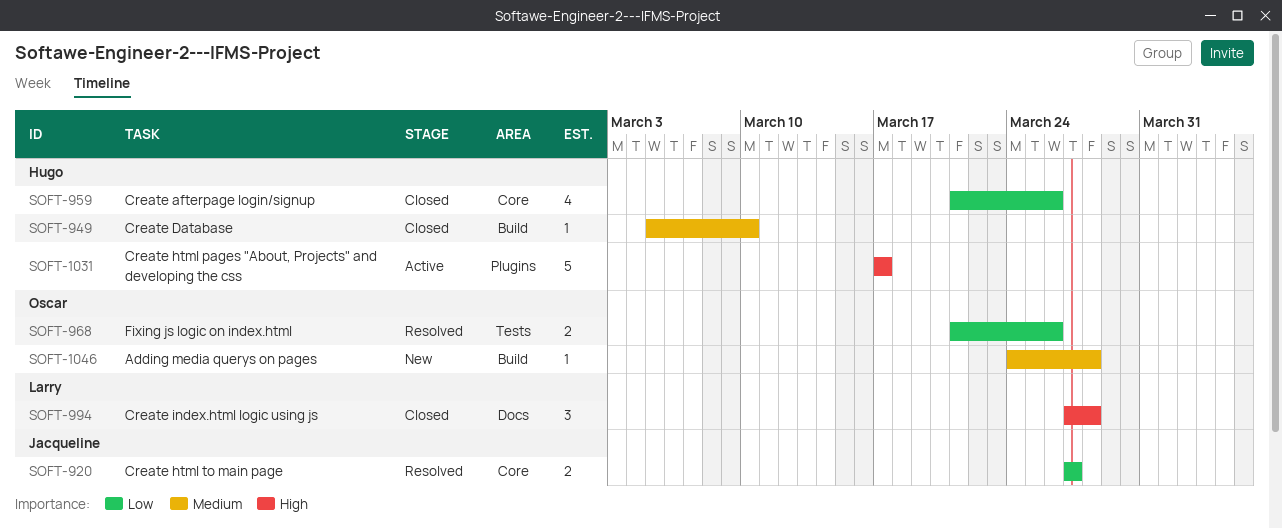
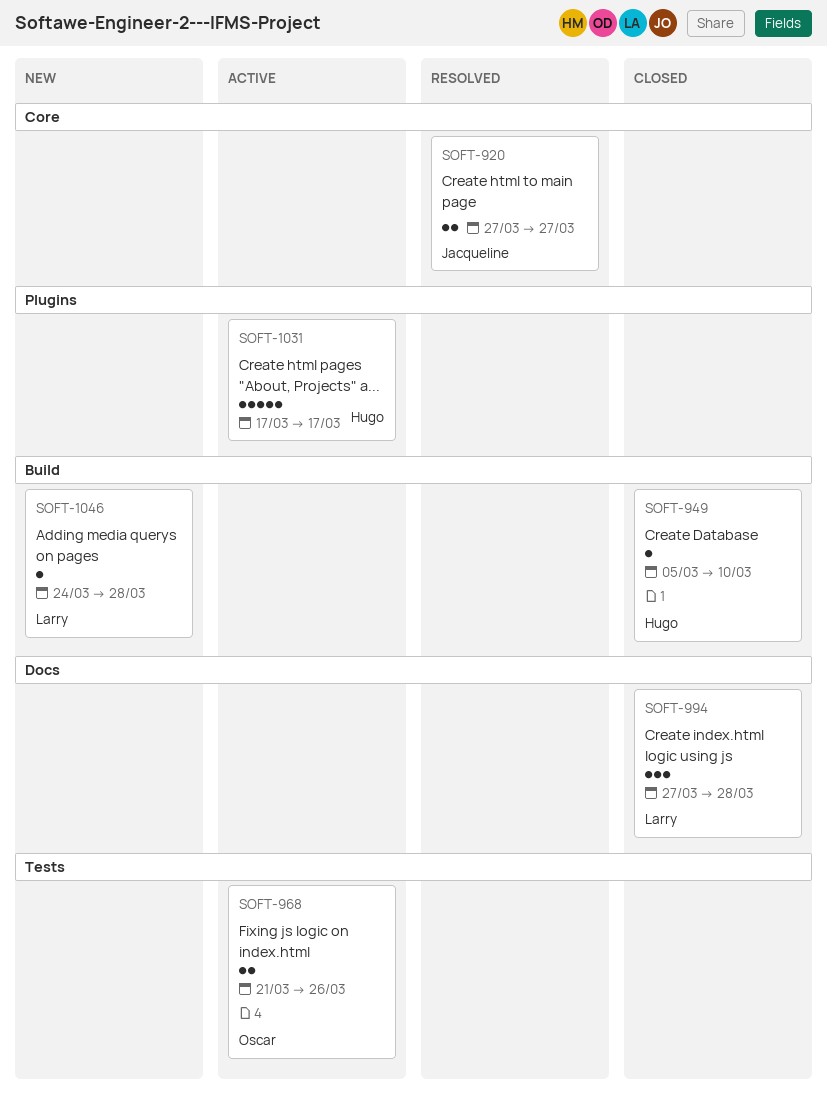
SOFT-959: present -> none
SOFT-968, status: Resolved -> Active
SOFT-1046, owner: Oscar -> Larry

